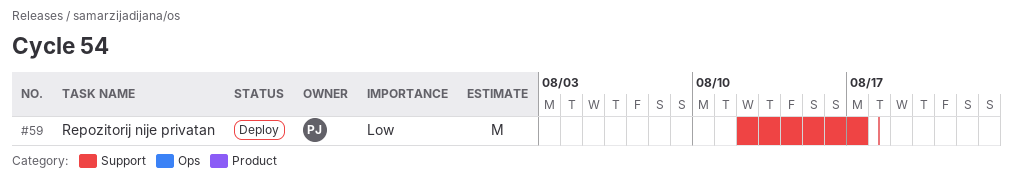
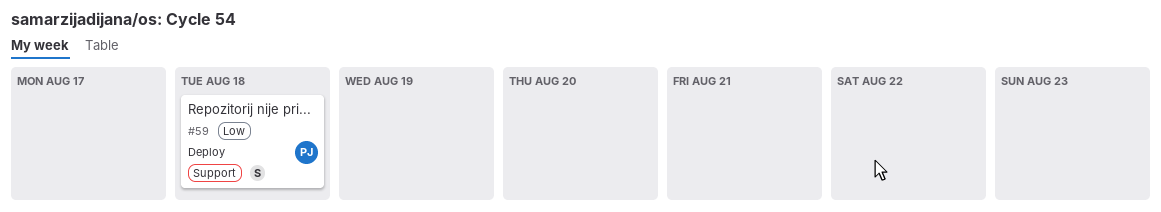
#59, estimate: M -> S
#59, due: Aug 17 -> Aug 18

